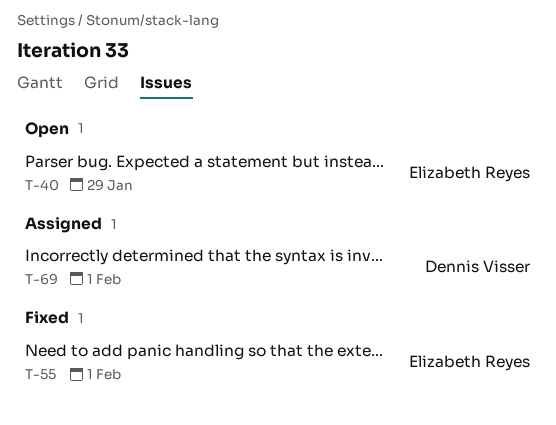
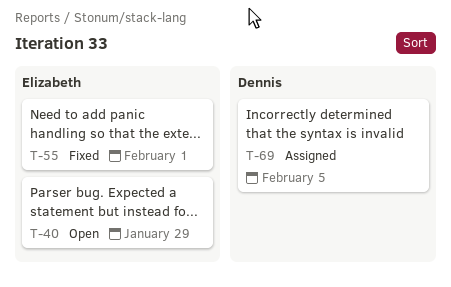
T-69, due: Feb 1 -> Feb 5

